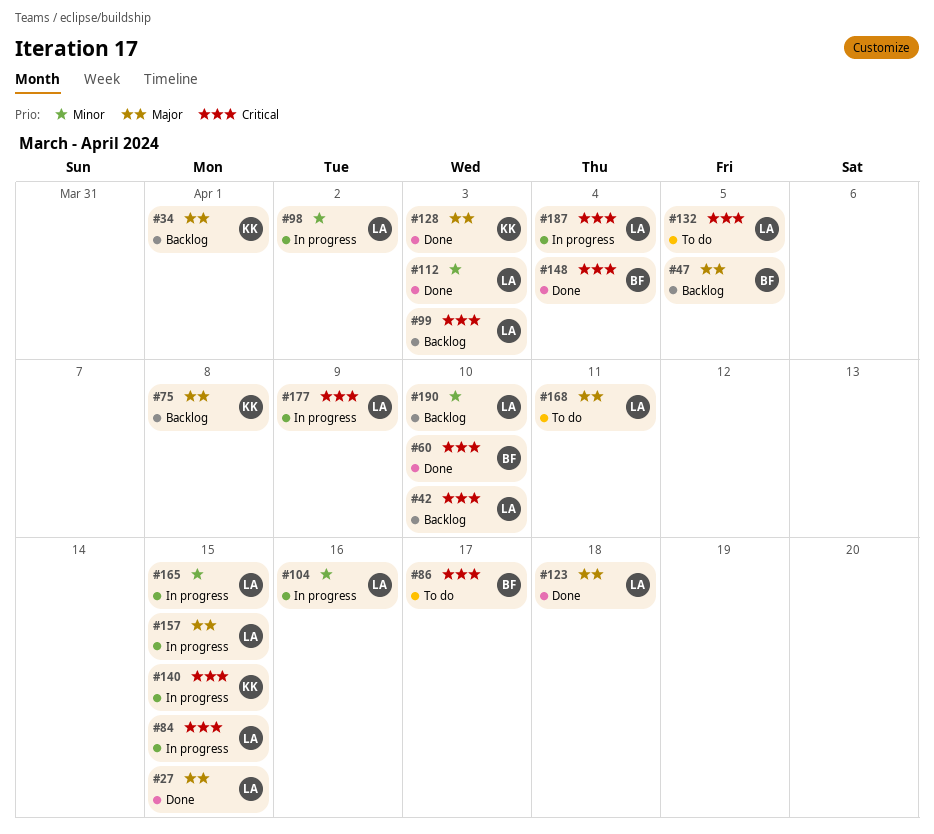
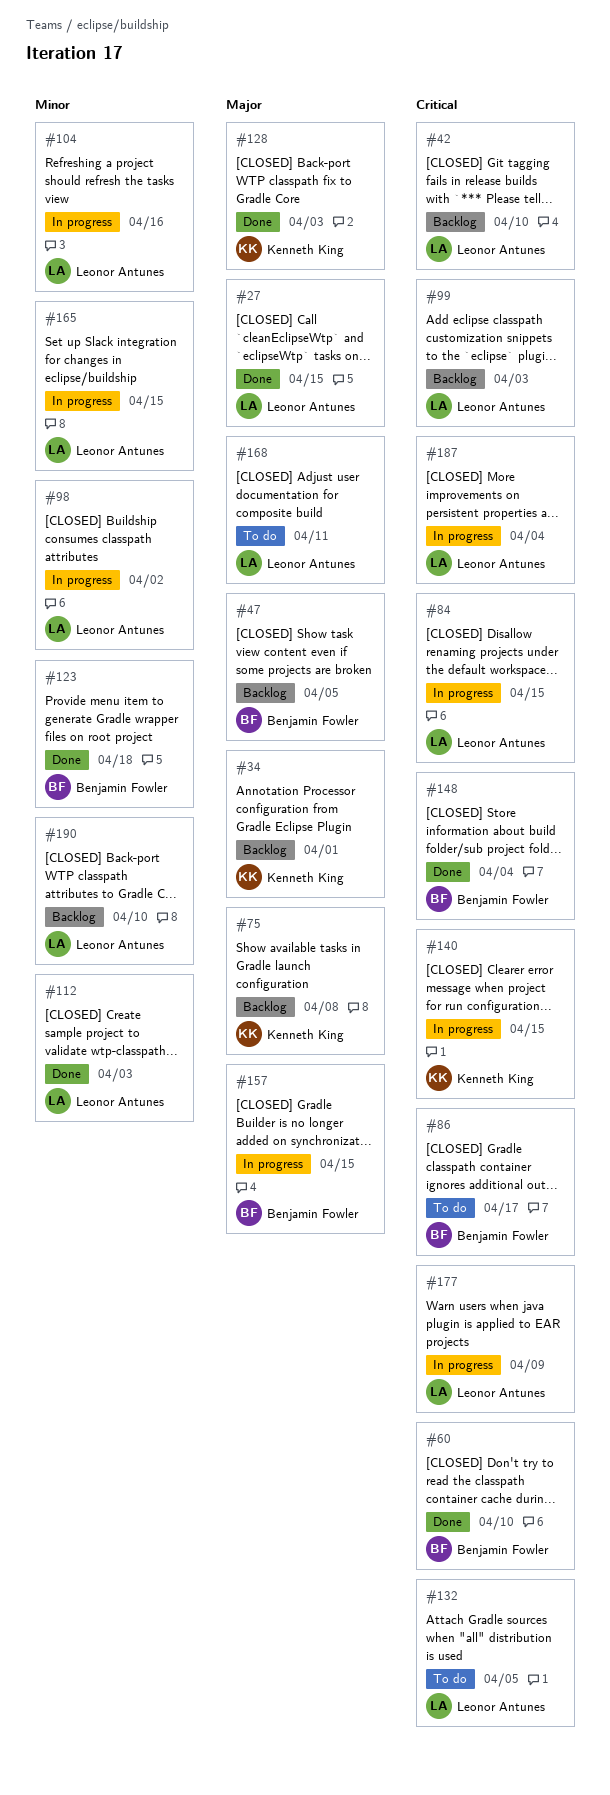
#123, owner: Leonor Antunes -> Benjamin Fowler
#123, priority: Major -> Minor
#157, owner: Leonor Antunes -> Benjamin Fowler

